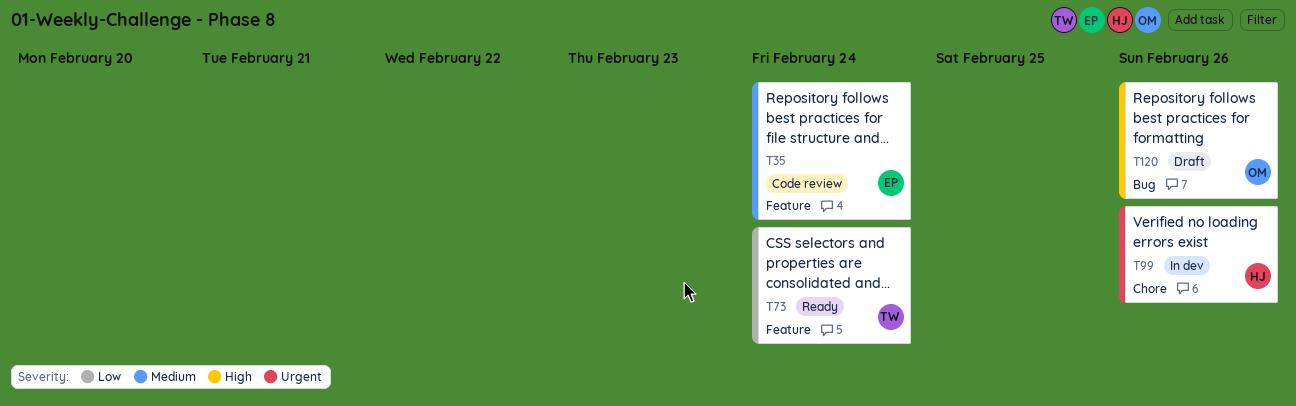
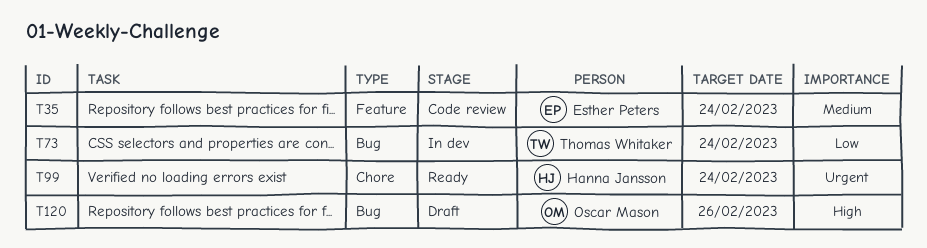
T73, status: Ready -> In dev
T73, label: Feature -> Bug
T99, status: In dev -> Ready
T99, due: Feb 26 -> Feb 24

